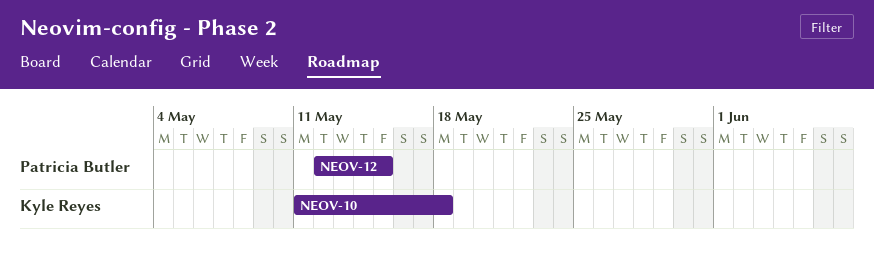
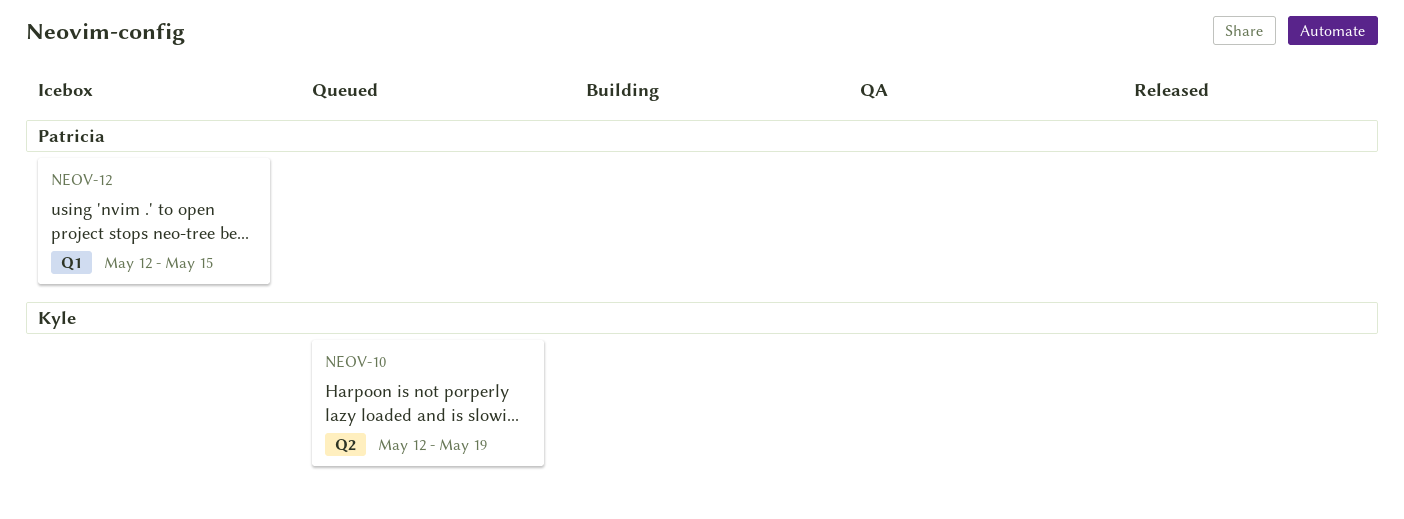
NEOV-10, start: May 11 -> May 12
NEOV-10, due: May 18 -> May 19

